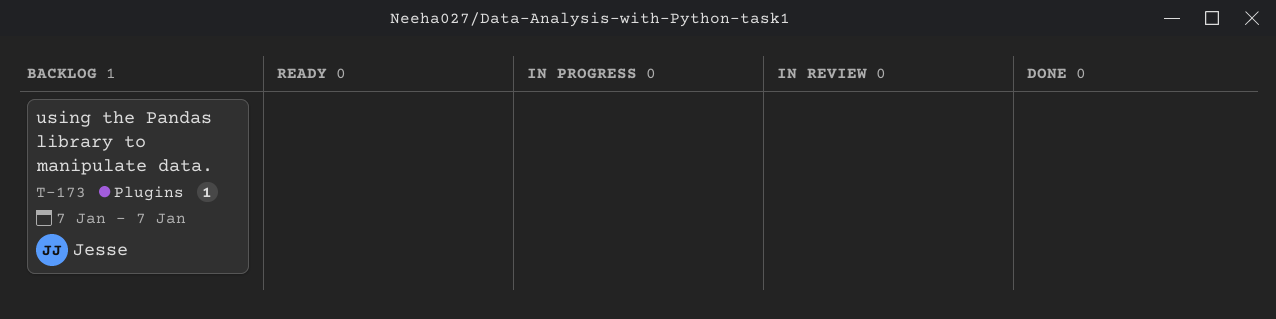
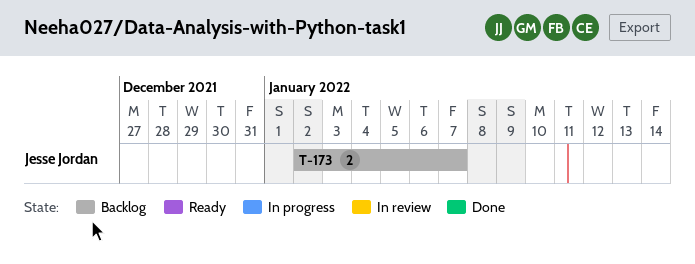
T-173, estimate: 1 -> 2
T-173, start: Jan 7 -> Jan 2

